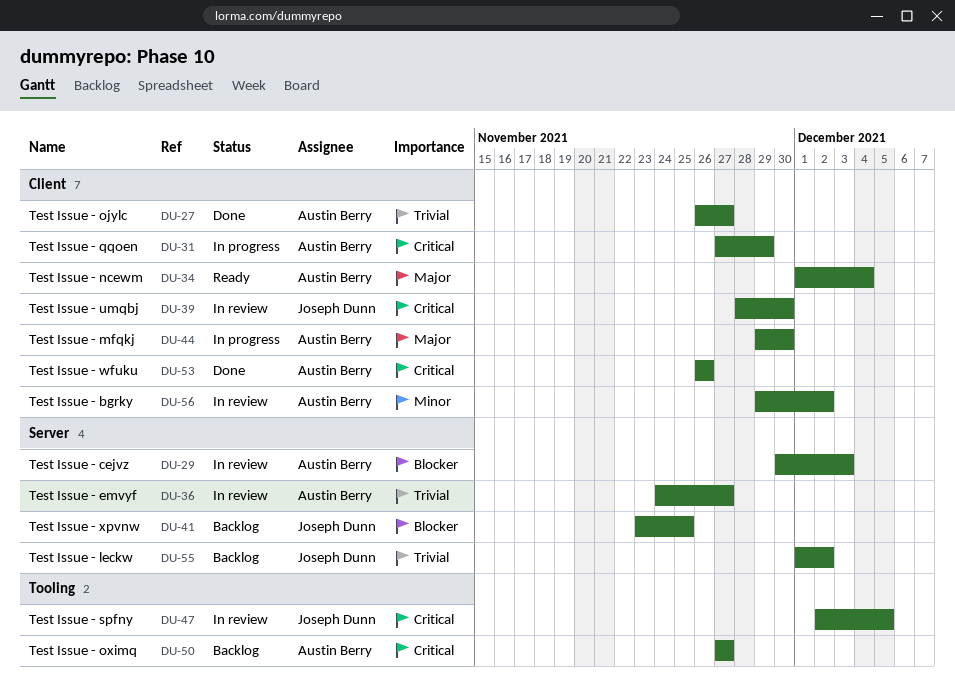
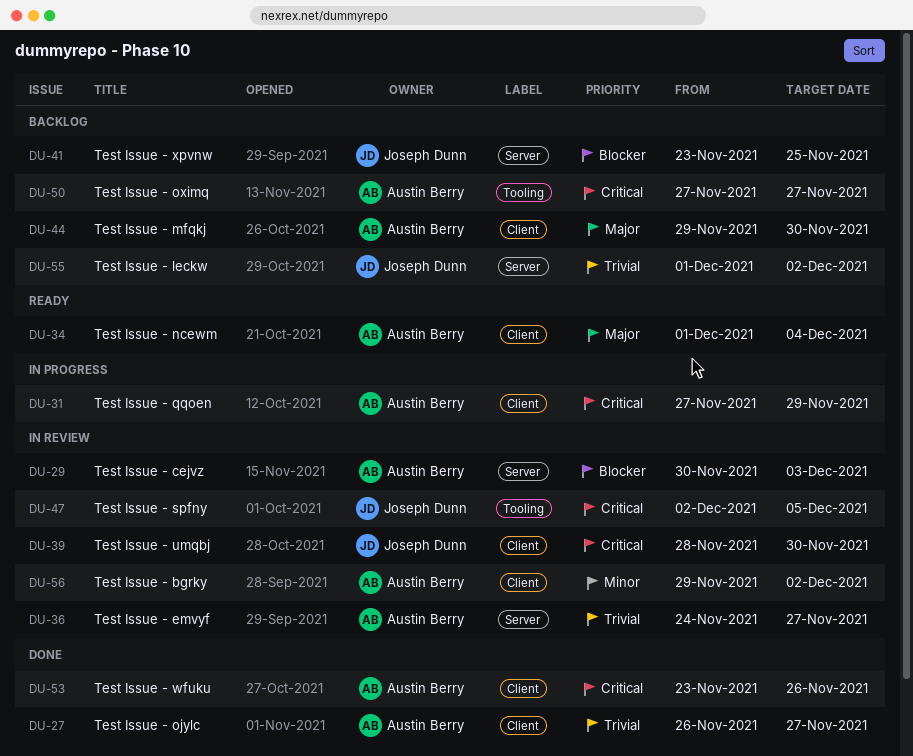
DU-44, status: In progress -> Backlog
DU-53, start: Nov 26 -> Nov 23

